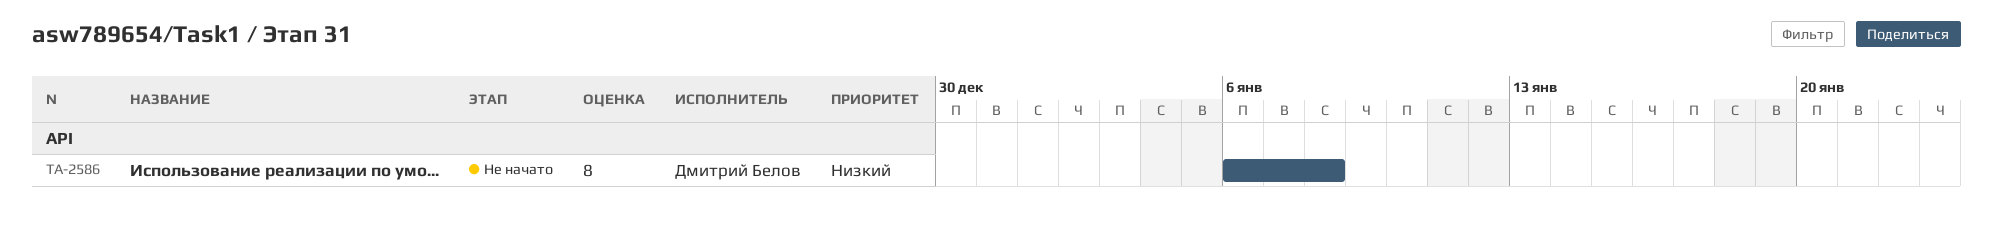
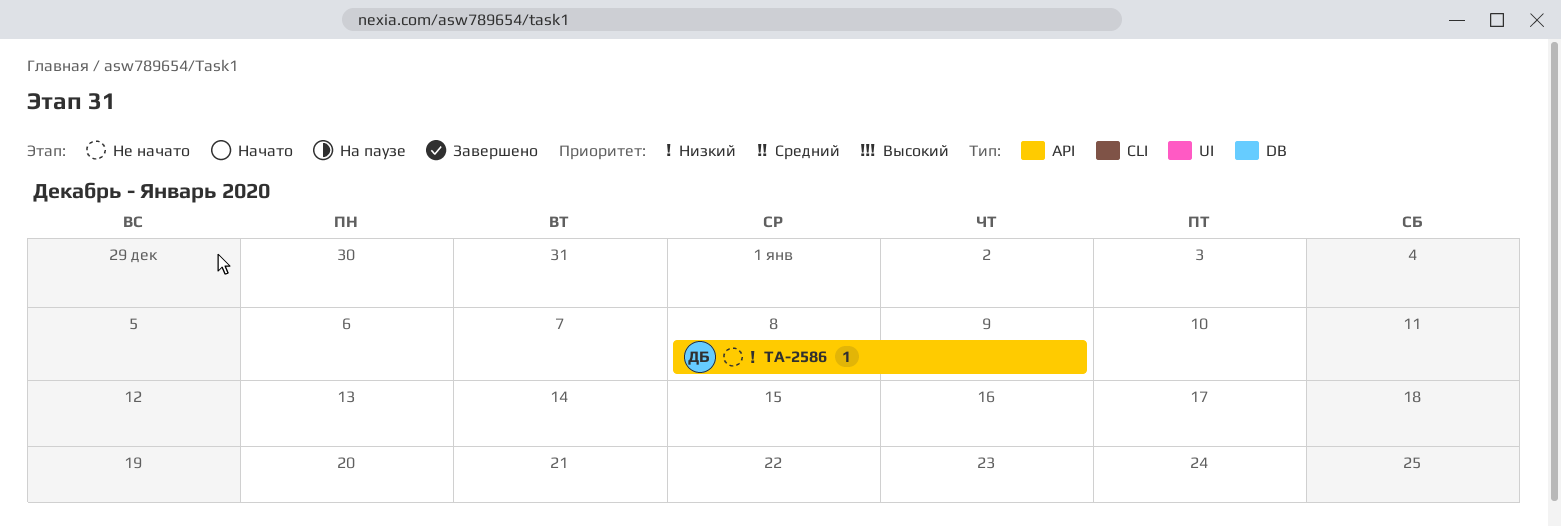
TA-2586, estimate: 8 -> 1
TA-2586, start: Jan 6 -> Jan 8
TA-2586, due: Jan 8 -> Jan 9

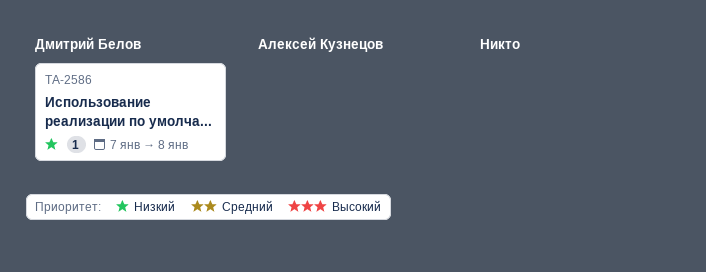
TA-2586, start: Jan 8 -> Jan 7
TA-2586, due: Jan 9 -> Jan 8

